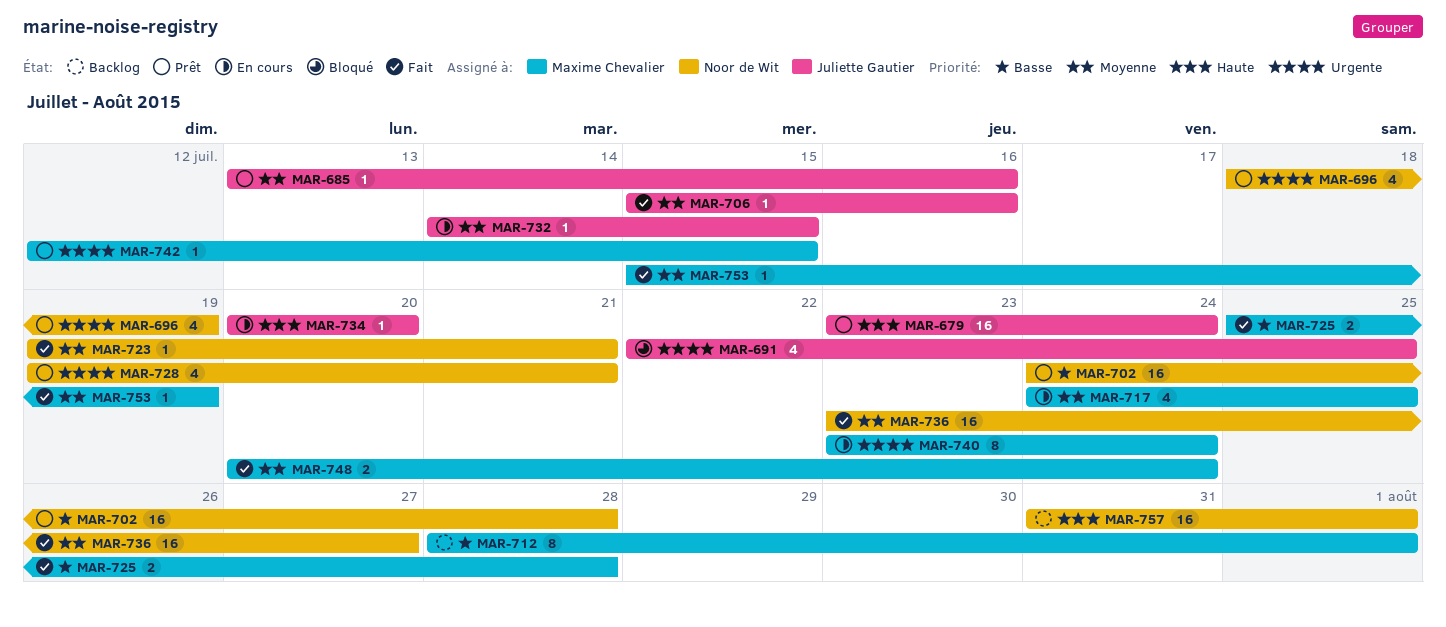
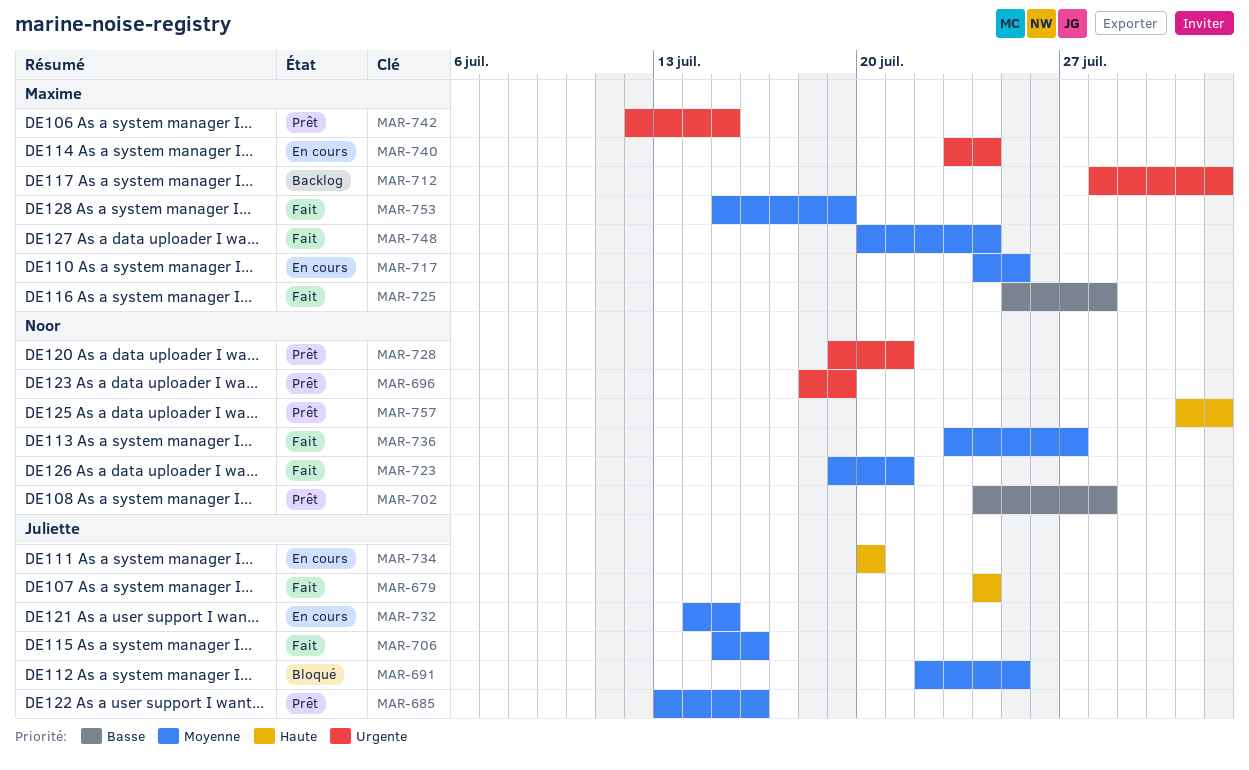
MAR-679, status: Prêt -> Fait
MAR-679, start: Jul 23 -> Jul 24
MAR-691, priority: Urgente -> Moyenne
MAR-712, priority: Basse -> Urgente
MAR-757, status: Backlog -> Prêt

